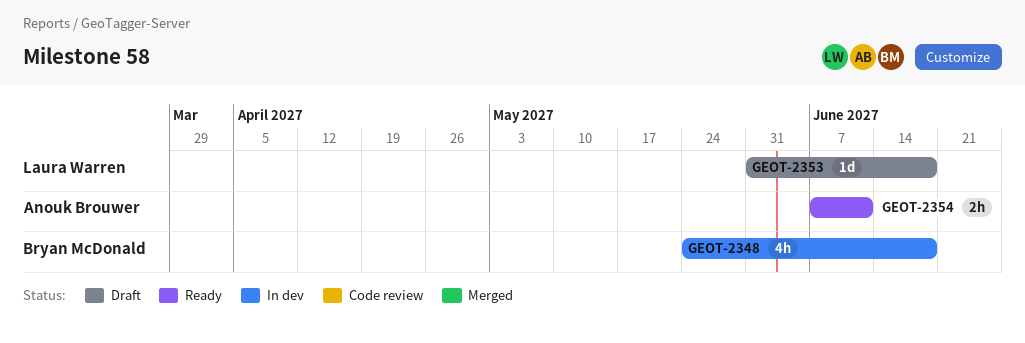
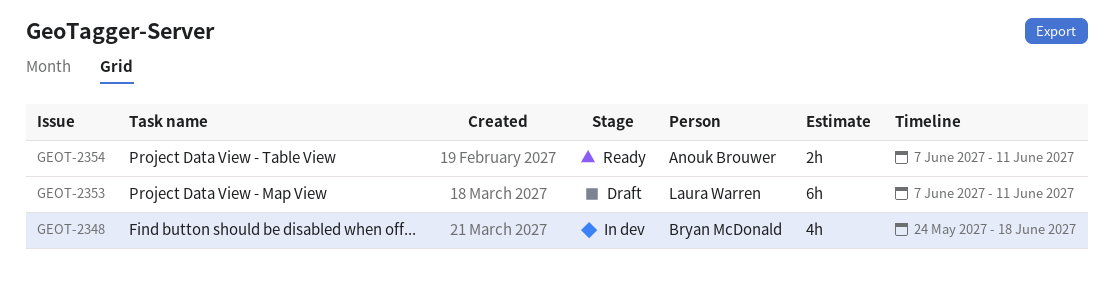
GEOT-2353, estimate: 1d -> 6h
GEOT-2353, start: May 31 -> Jun 7
GEOT-2353, due: Jun 18 -> Jun 11

